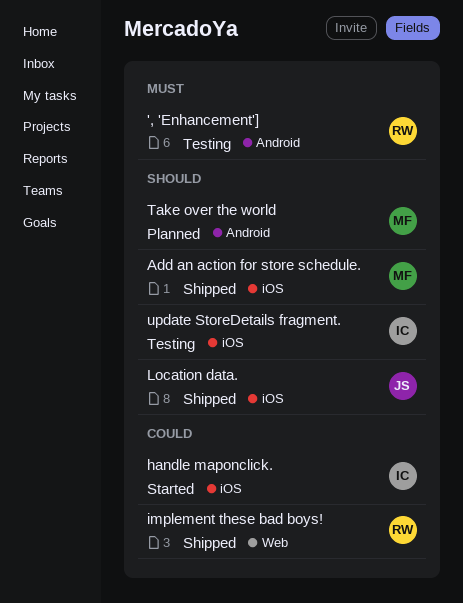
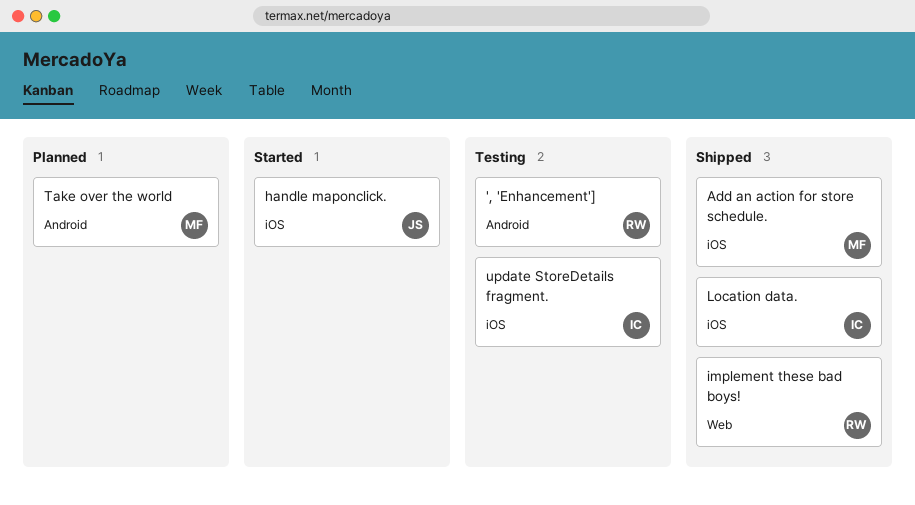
handle maponclick., owner: IC -> JS
Location data., owner: JS -> IC

